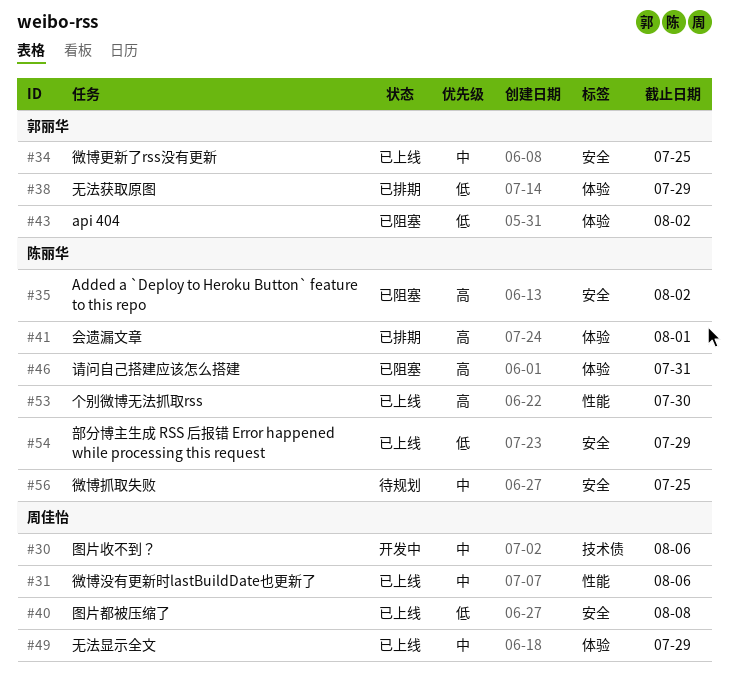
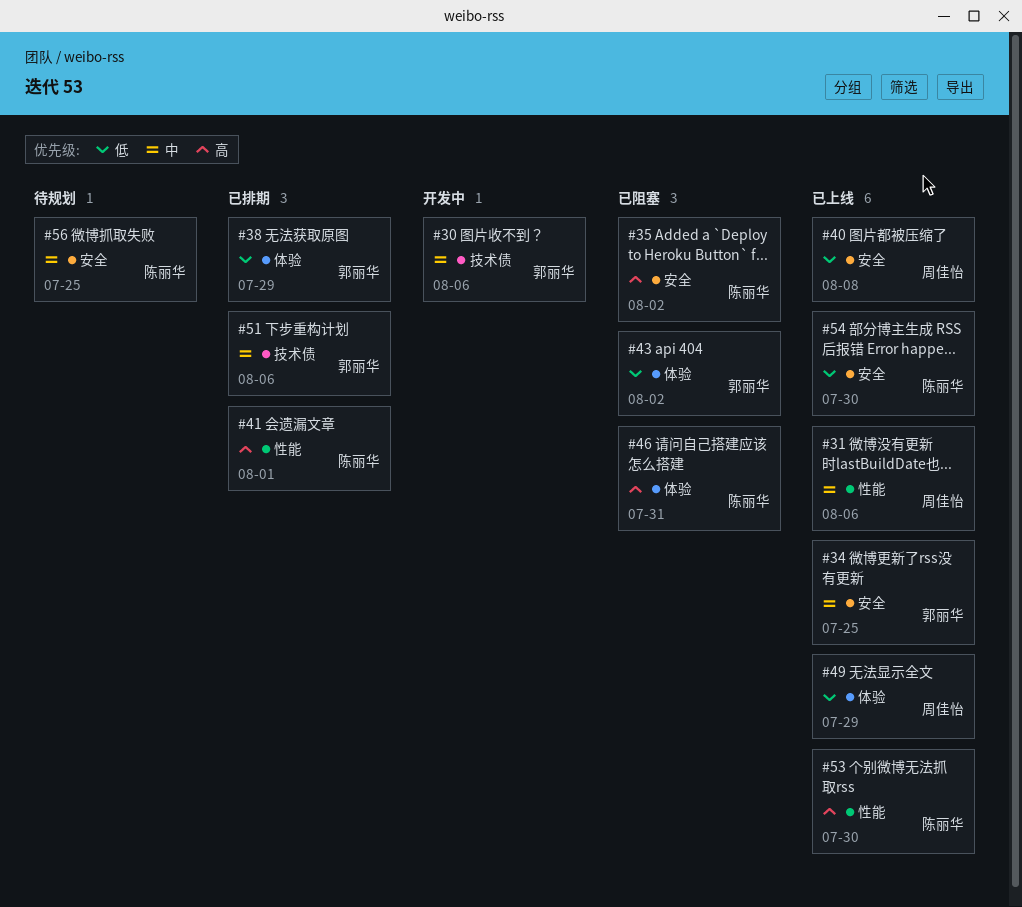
#30, owner: 周佳怡 -> 郭丽华
#41, label: 体验 -> 性能
#49, priority: 中 -> 低
#51: none -> present
#54, due: Jul 29 -> Jul 30

